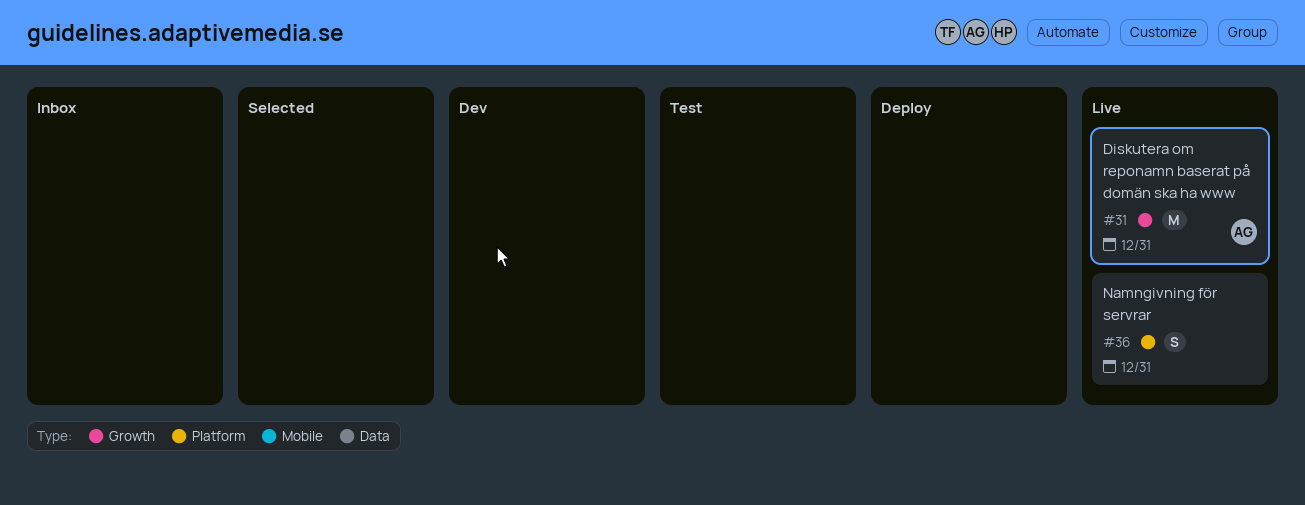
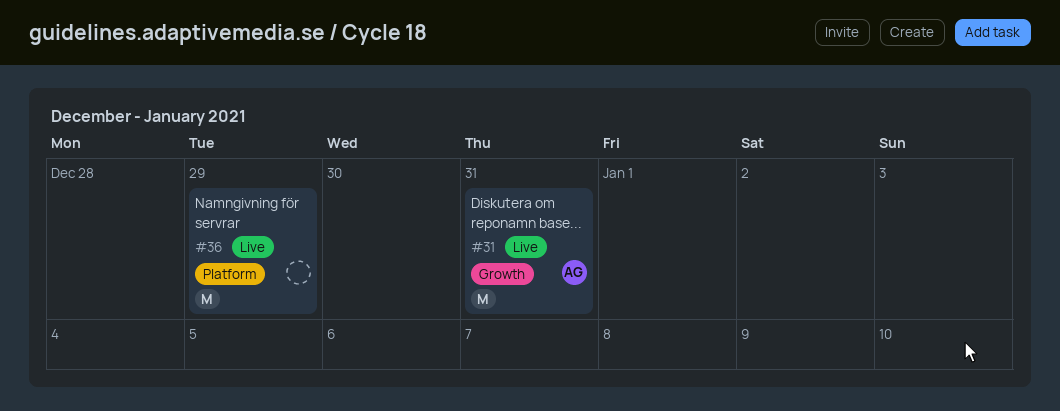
#36, estimate: S -> M
#36, due: Dec 31 -> Dec 29

